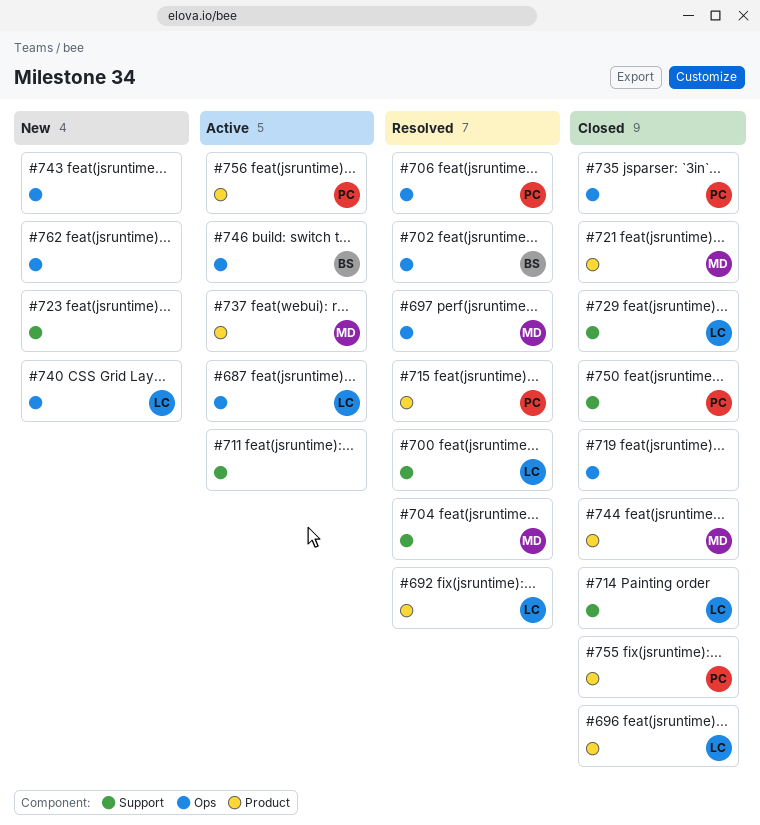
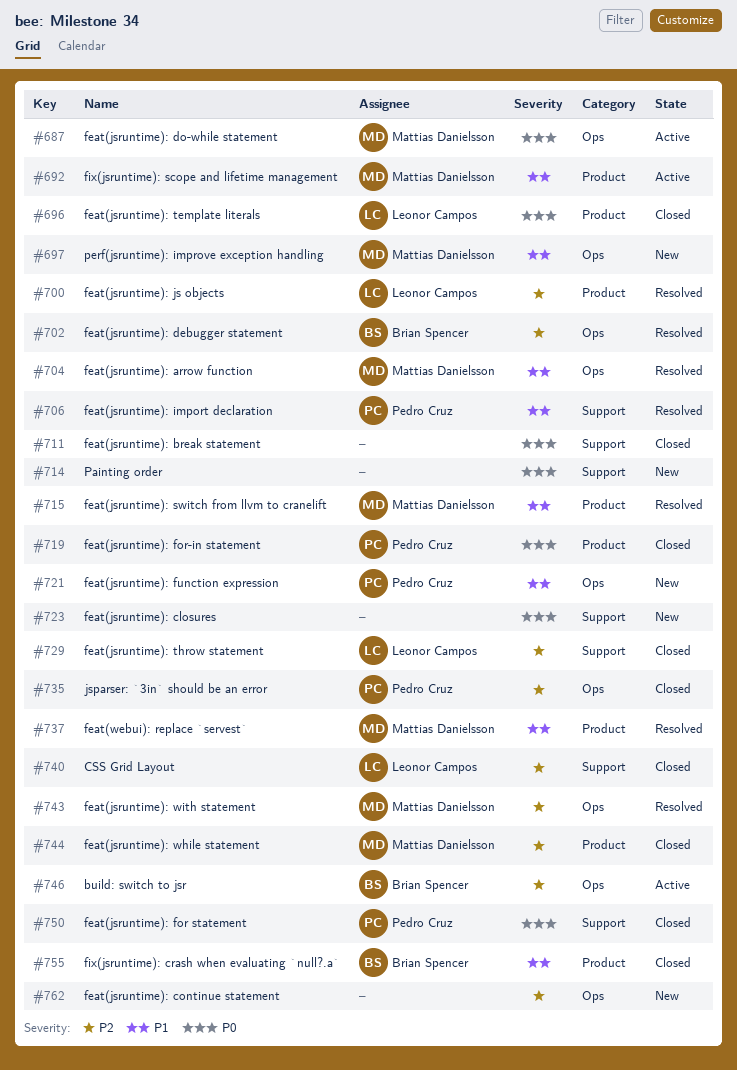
#687, owner: Leonor Campos -> Mattias Danielsson
#692, status: Resolved -> Active
#692, owner: Leonor Campos -> Mattias Danielsson
#697, status: Resolved -> New
#700, label: Support -> Product
#704, label: Support -> Ops
#706, label: Ops -> Support
#711, status: Active -> Closed
#714, status: Closed -> New
#714, owner: Leonor Campos -> none
#715, owner: Pedro Cruz -> Mattias Danielsson
#719, owner: none -> Pedro Cruz
#719, label: Ops -> Product
#721, status: Closed -> New
#721, owner: Mattias Danielsson -> Pedro Cruz
#721, label: Product -> Ops
#737, status: Active -> Resolved
#740, status: New -> Closed
#740, label: Ops -> Support
#743, status: New -> Resolved
#743, owner: none -> Mattias Danielsson
#755, owner: Pedro Cruz -> Brian Spencer
#756: present -> none

